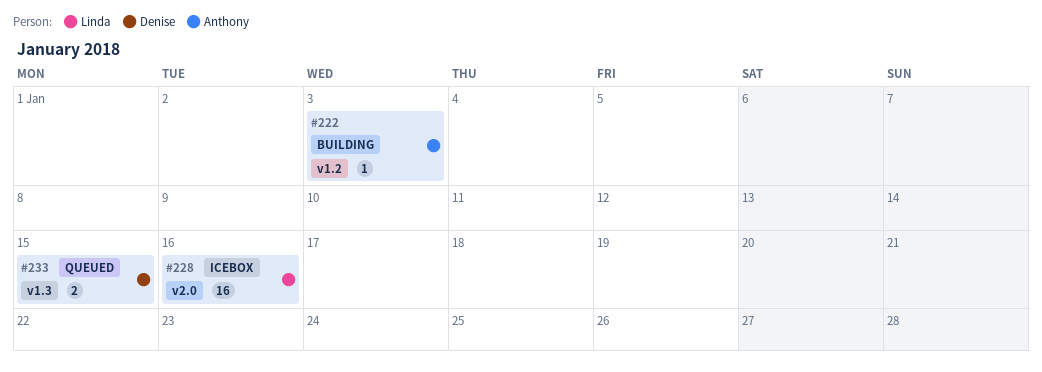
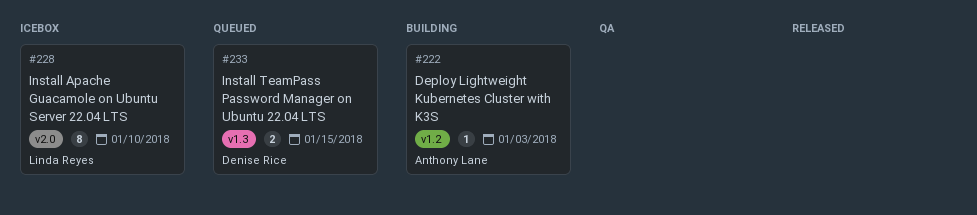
#228, estimate: 16 -> 8
#228, due: Jan 16 -> Jan 10

